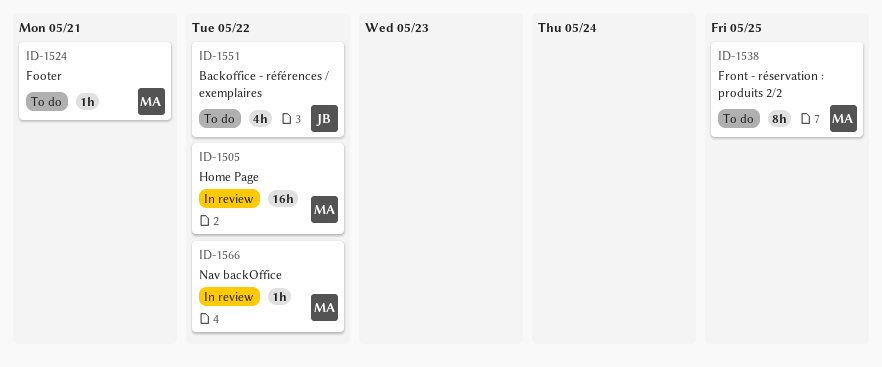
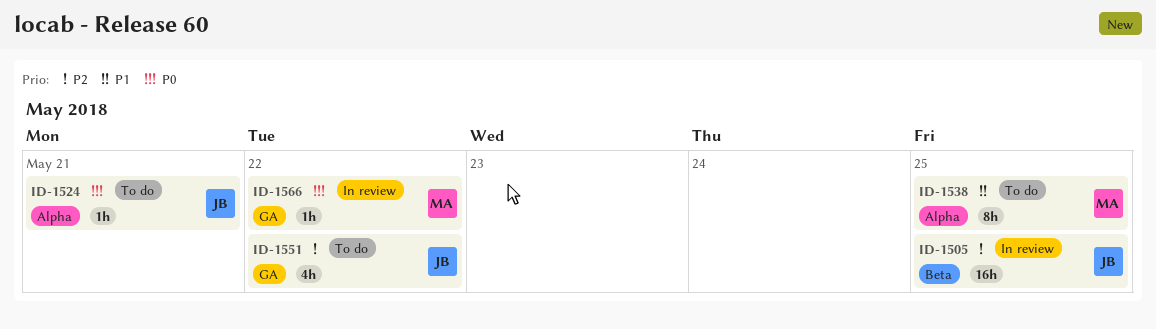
ID-1505, owner: MA -> JB
ID-1505, due: May 22 -> May 25
ID-1524, owner: MA -> JB

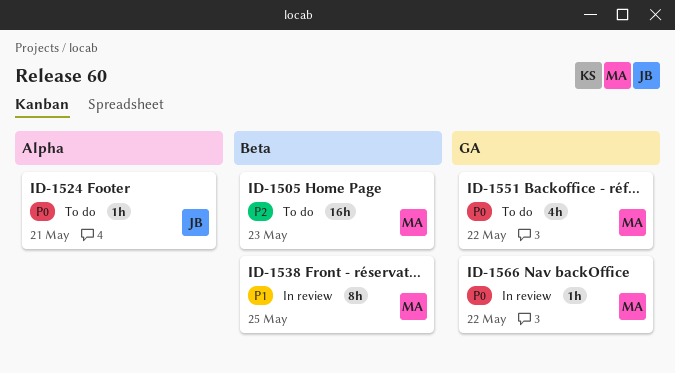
ID-1505, status: In review -> To do
ID-1505, owner: JB -> MA
ID-1505, due: May 25 -> May 23
ID-1538, status: To do -> In review
ID-1538, label: Alpha -> Beta
ID-1551, owner: JB -> MA
ID-1551, priority: P2 -> P0

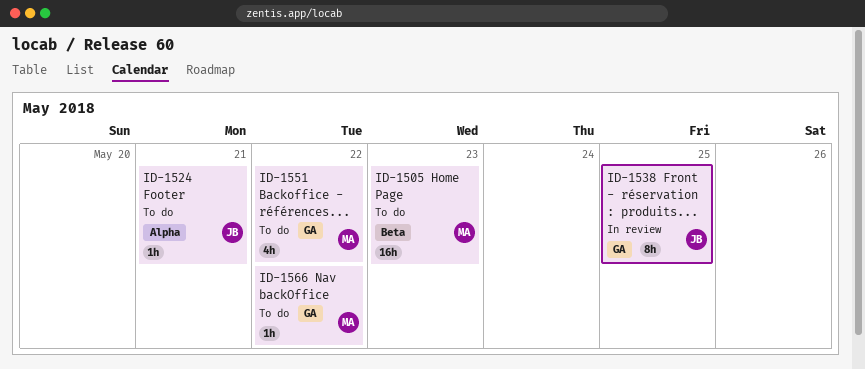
ID-1538, owner: MA -> JB
ID-1538, label: Beta -> GA
ID-1566, status: In review -> To do

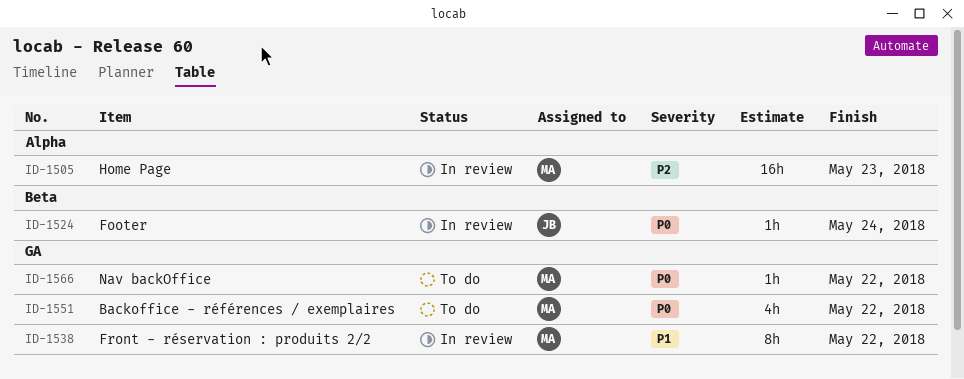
ID-1505, status: To do -> In review
ID-1505, label: Beta -> Alpha
ID-1524, status: To do -> In review
ID-1524, label: Alpha -> Beta
ID-1524, due: May 21 -> May 24
ID-1538, owner: JB -> MA
ID-1538, due: May 25 -> May 22

